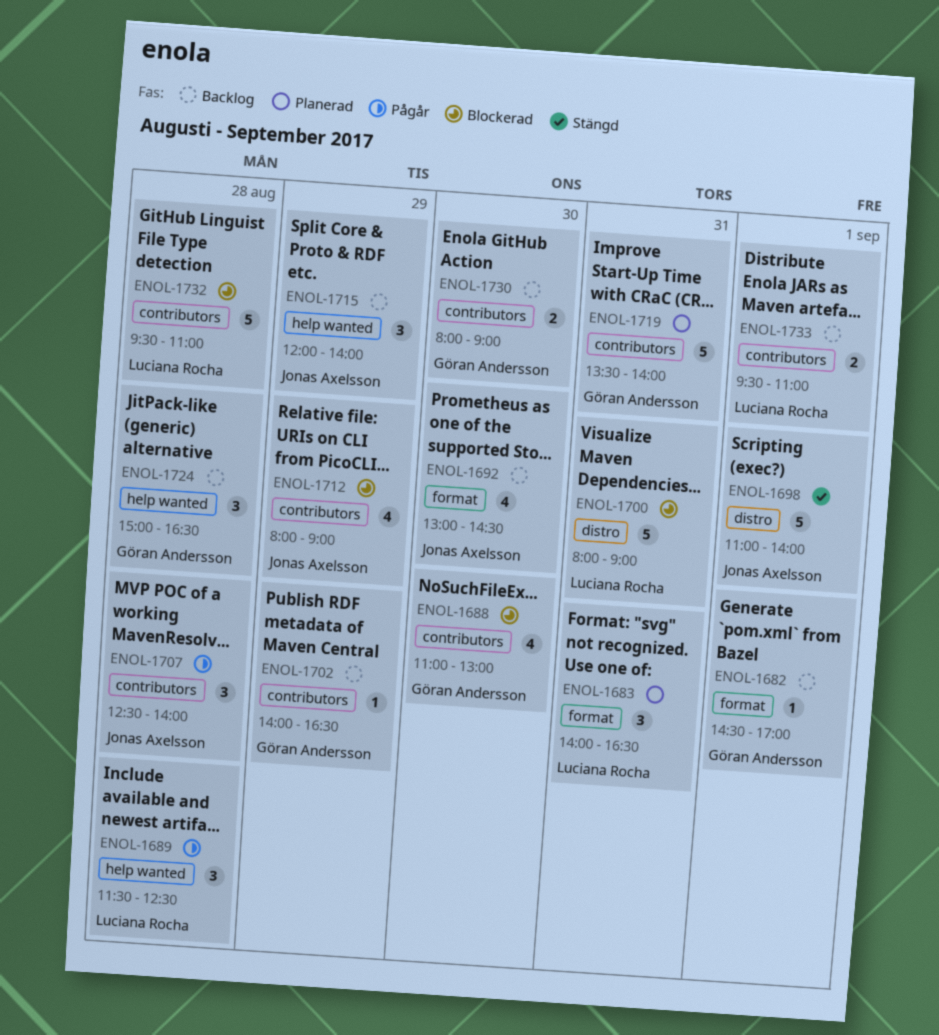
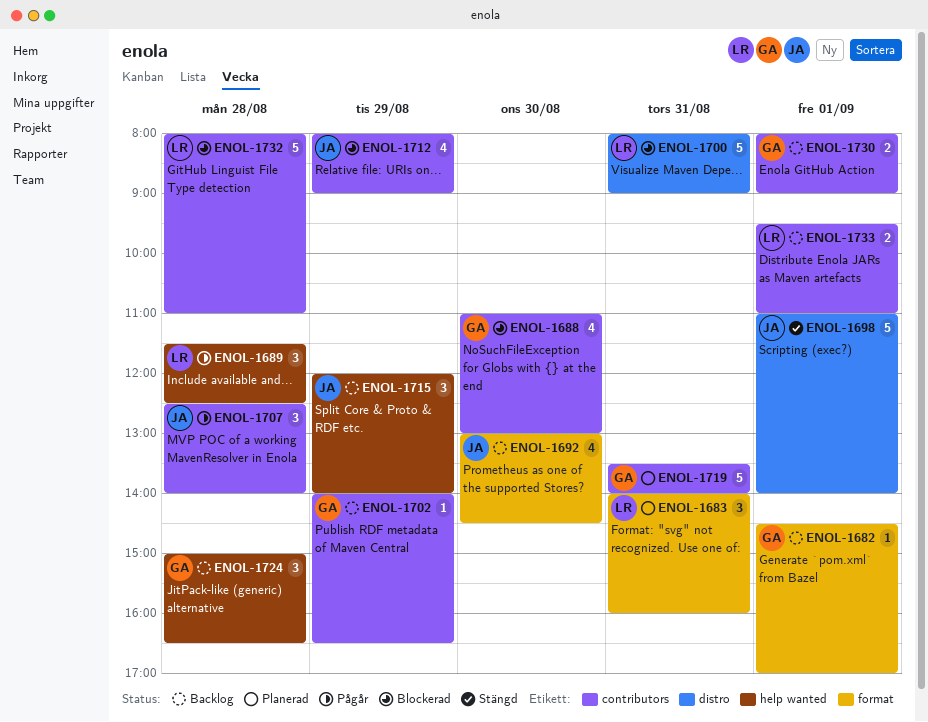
ENOL-1683, ends: 16:30 -> 16:00
ENOL-1730, day: Aug 30 -> Sep 1
ENOL-1732, begins: 09:30 -> 08:00

